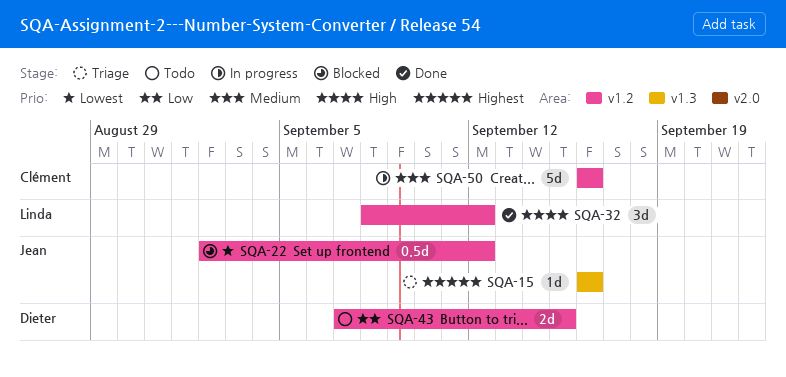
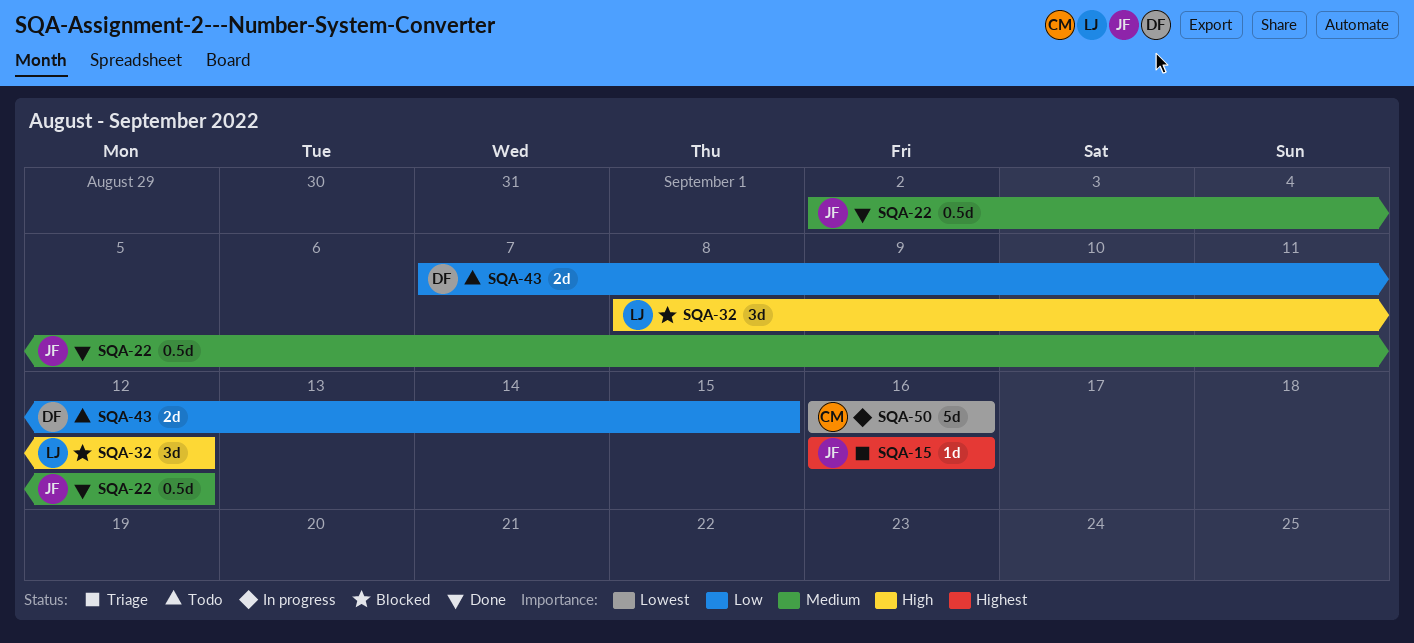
SQA-22, status: Blocked -> Done
SQA-22, priority: Lowest -> Medium
SQA-32, status: Done -> Blocked
SQA-50, priority: Medium -> Lowest

